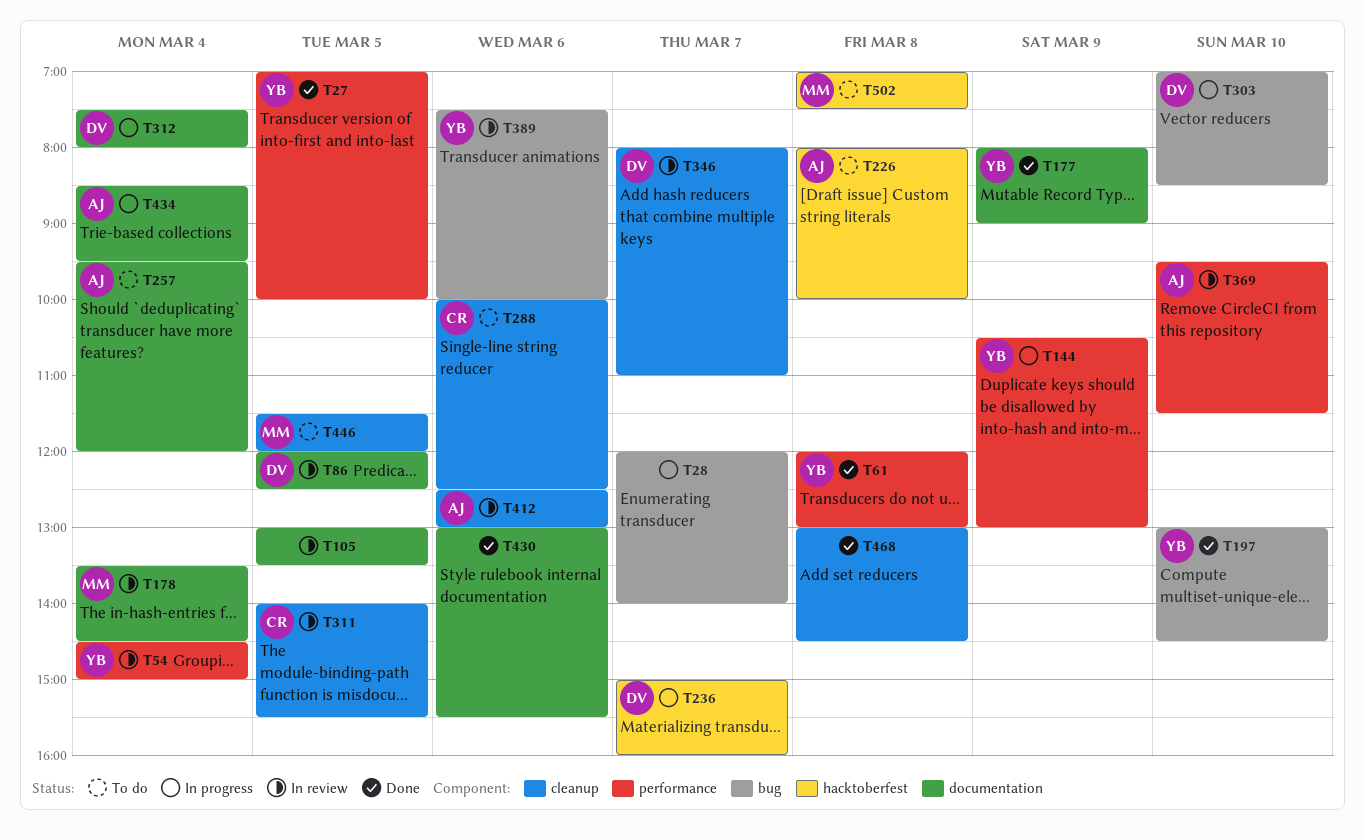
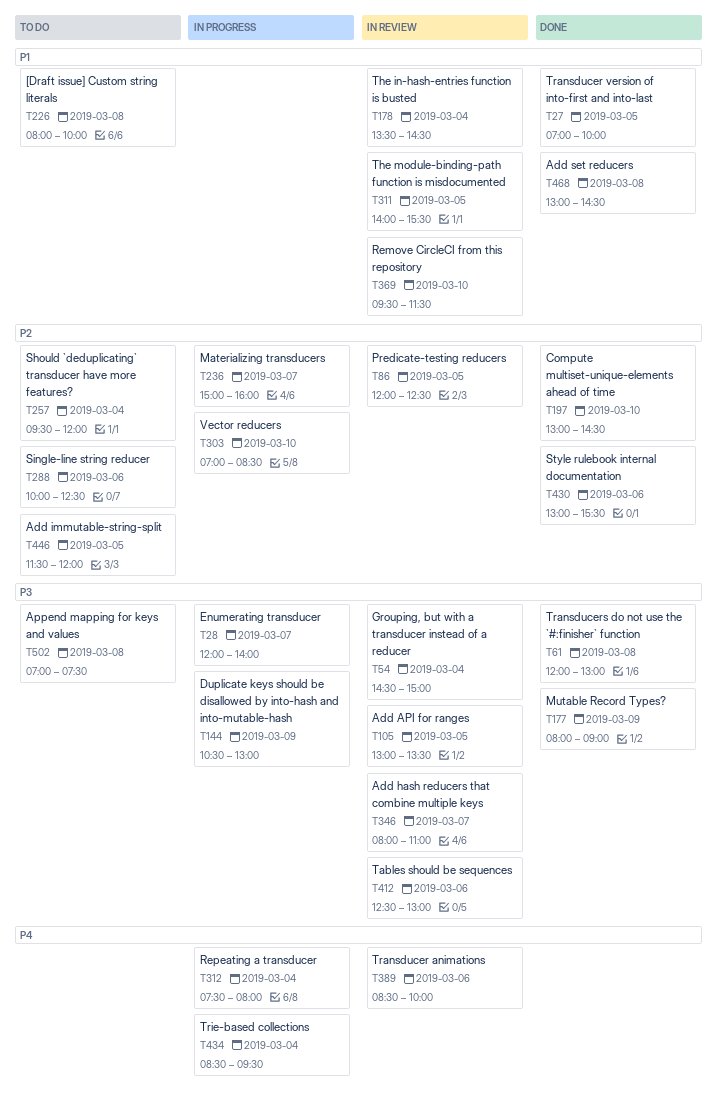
T389, begins: 07:30 -> 08:30

